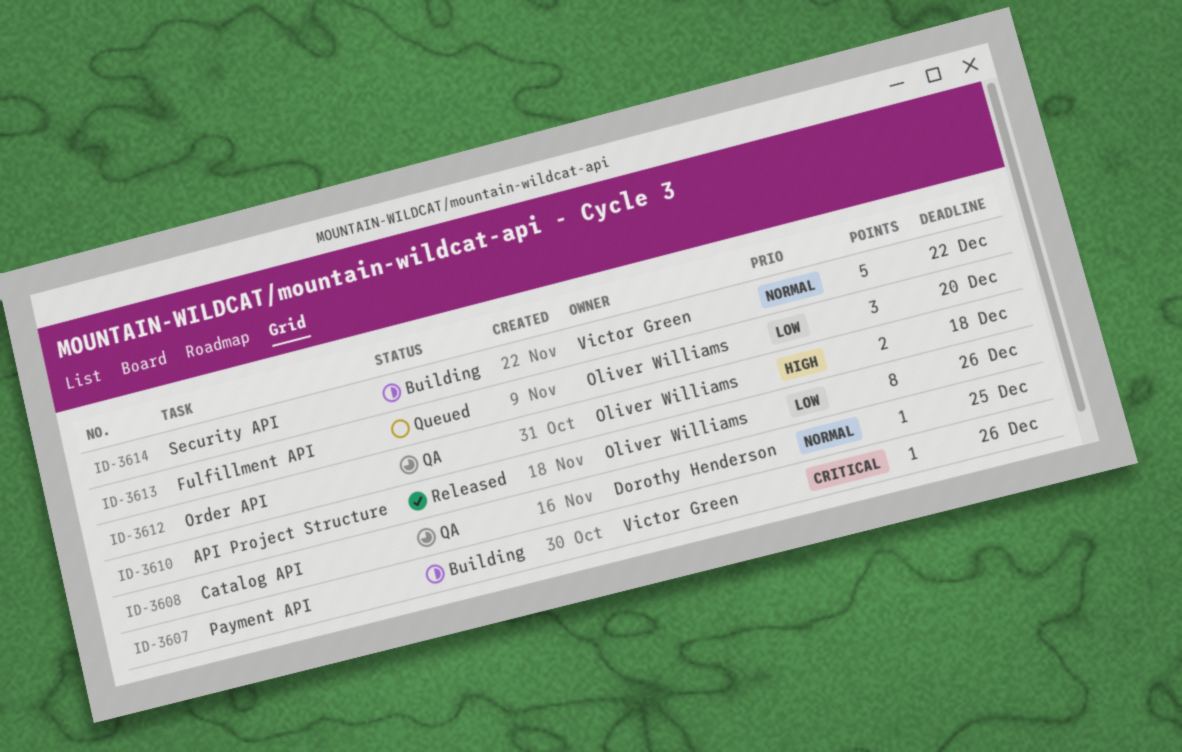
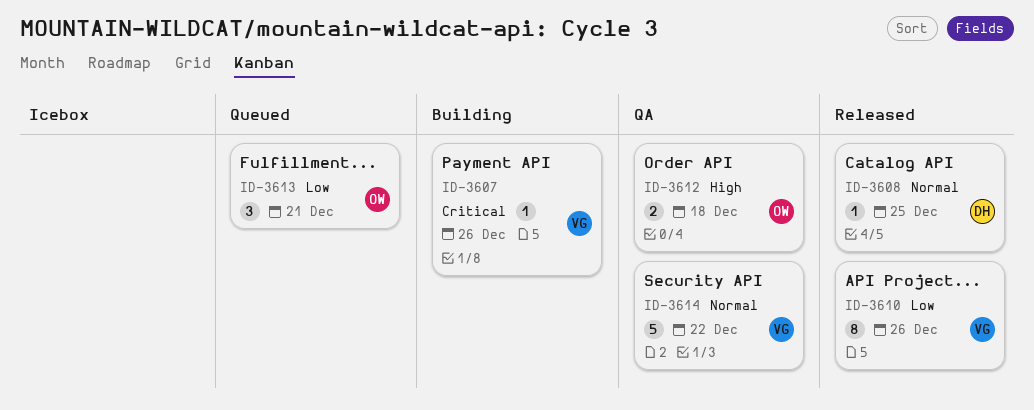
ID-3608, status: QA -> Released
ID-3610, owner: Oliver Williams -> Victor Green
ID-3613, due: Dec 20 -> Dec 21
ID-3614, status: Building -> QA

